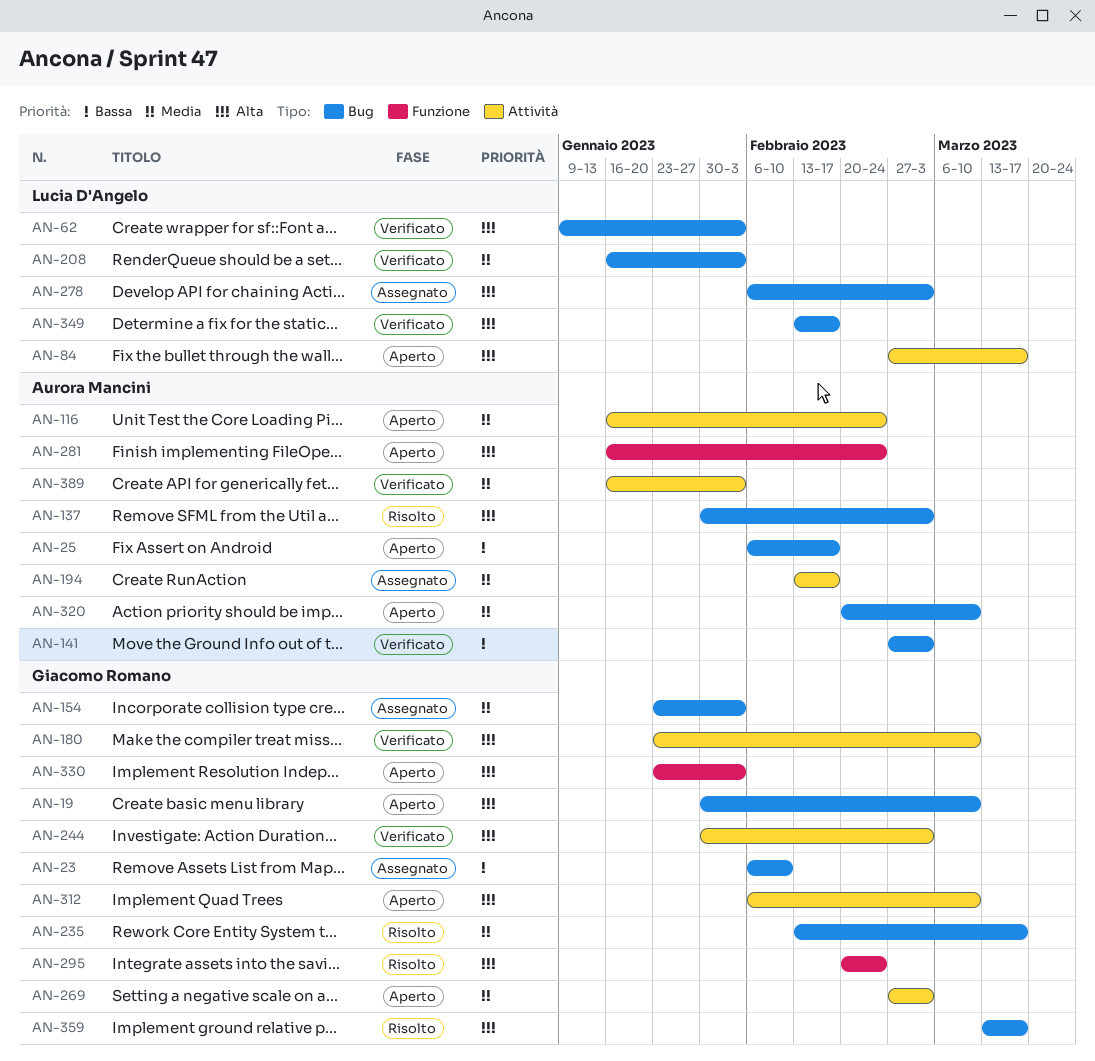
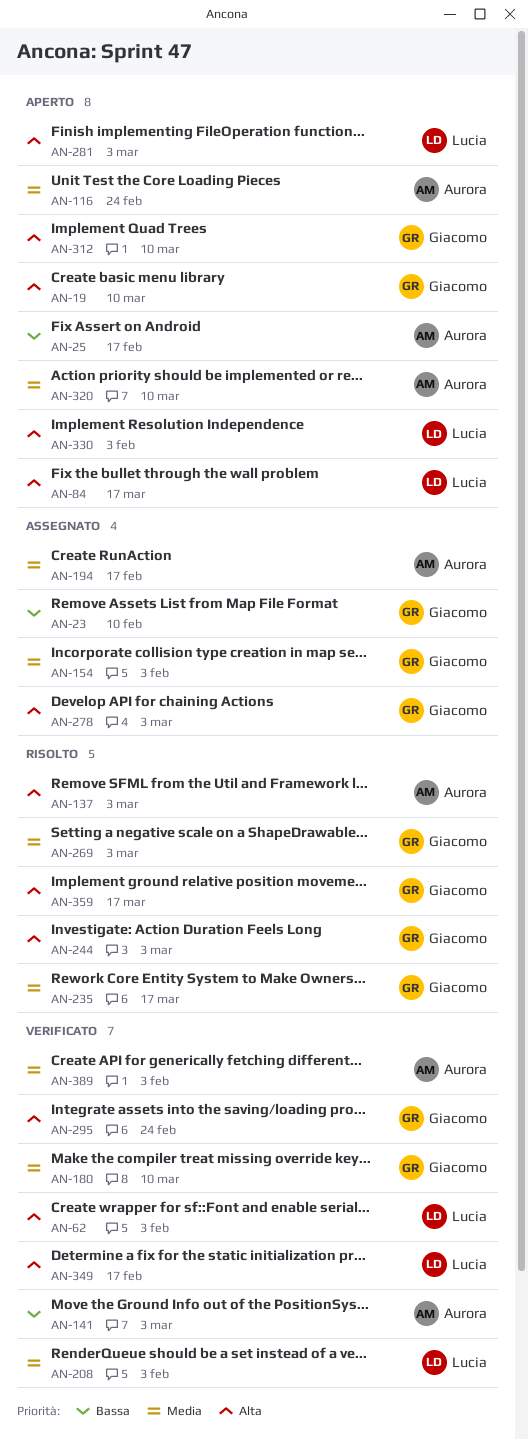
AN-180, priority: Alta -> Media
AN-244, status: Verificato -> Risolto
AN-269, status: Aperto -> Risolto
AN-278, owner: Lucia D'Angelo -> Giacomo Romano
AN-281, owner: Aurora Mancini -> Lucia D'Angelo
AN-281, due: Feb 24 -> Mar 3
AN-295, status: Risolto -> Verificato
AN-330, owner: Giacomo Romano -> Lucia D'Angelo

